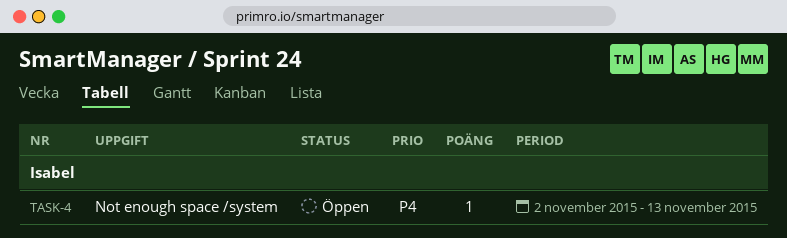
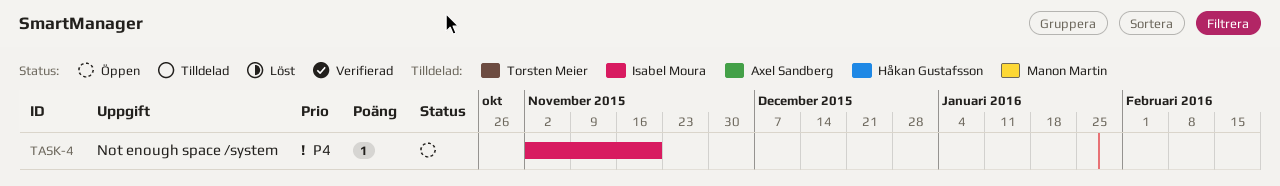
TASK-4, due: Nov 13 -> Nov 20

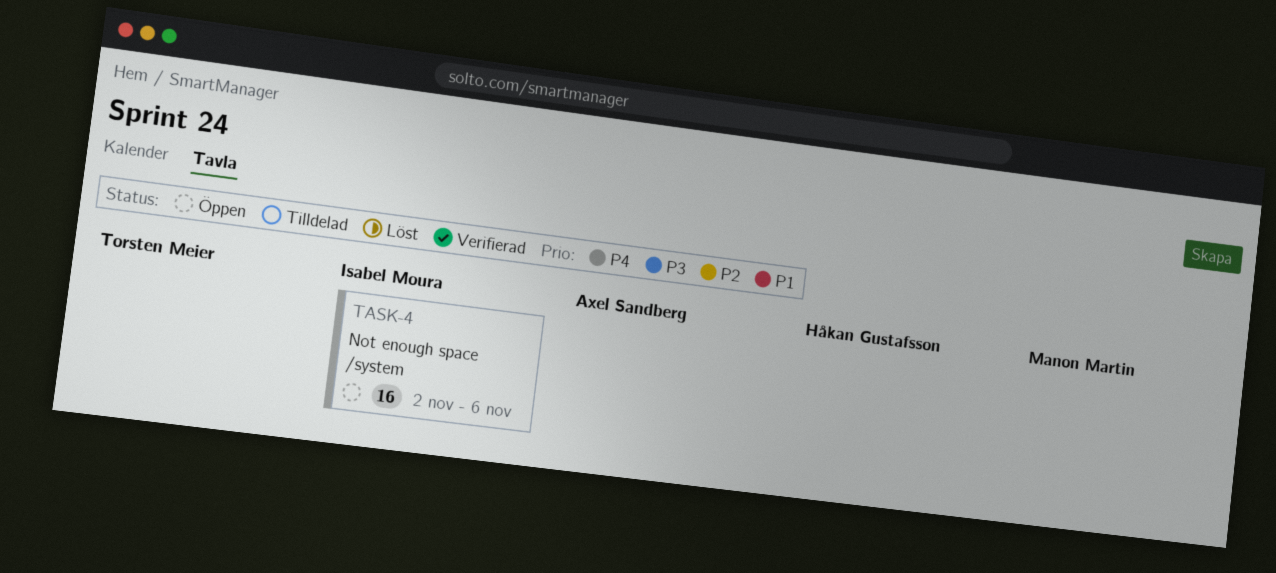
TASK-4, estimate: 1 -> 16
TASK-4, due: Nov 20 -> Nov 6

